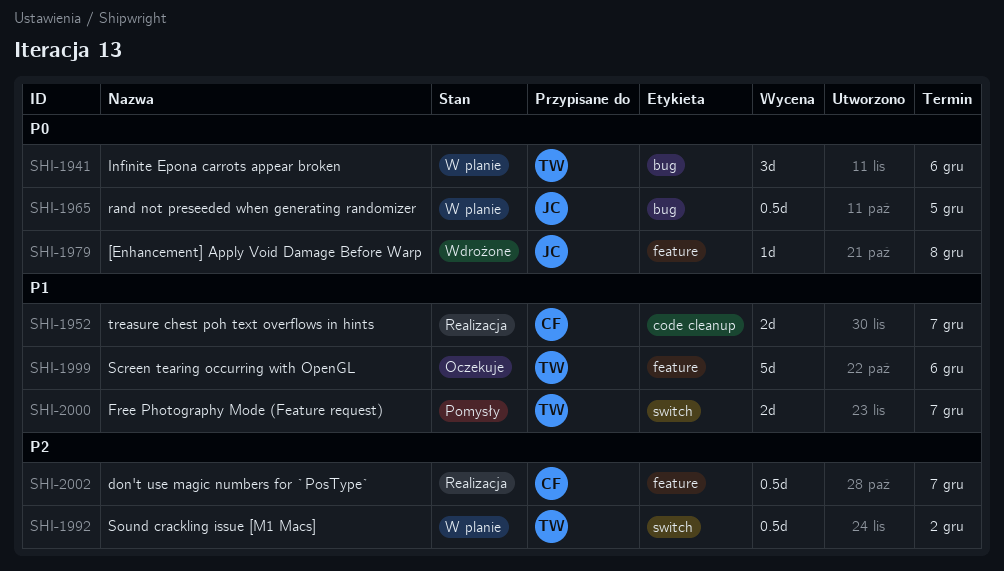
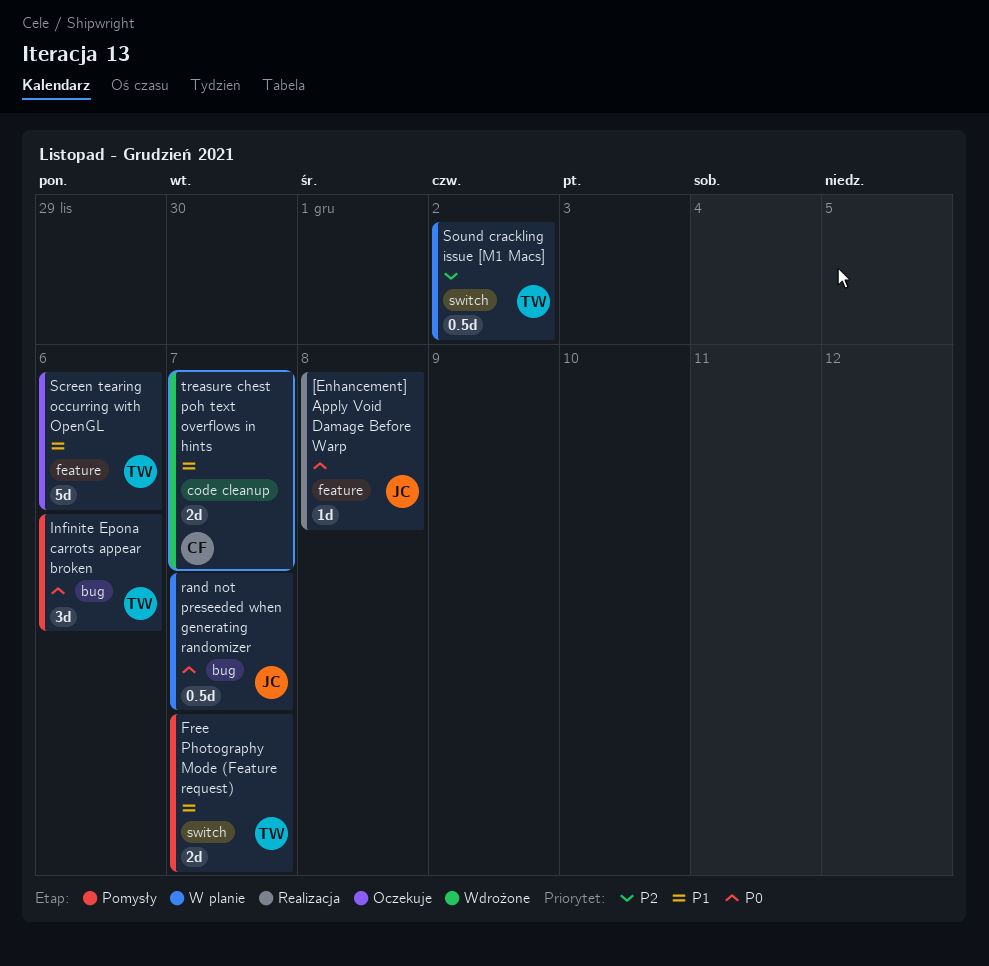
[Enhancement] Apply Void Damage Before Warp, status: Wdrożone -> Realizacja
don't use magic numbers for `PosType`: present -> none
Infinite Epona carrots appear broken, status: W planie -> Pomysły
rand not preseeded when generating randomizer, due: Dec 5 -> Dec 7
treasure chest poh text overflows in hints, status: Realizacja -> Wdrożone

